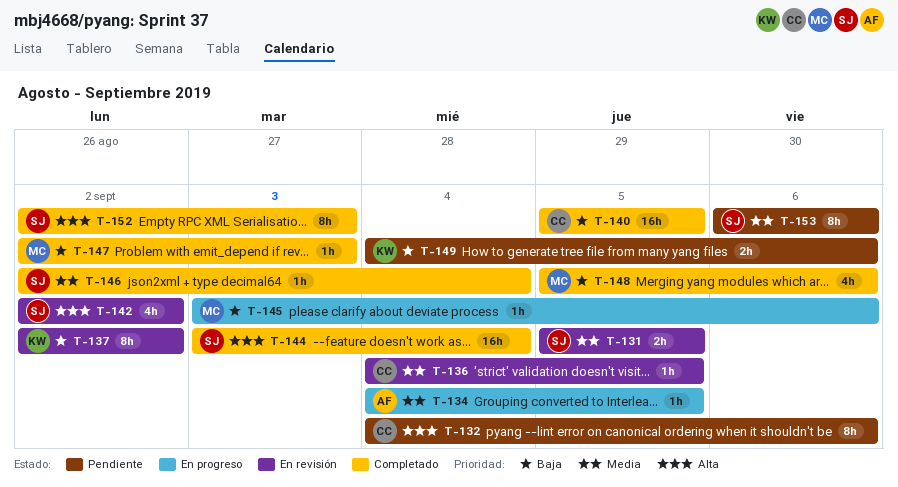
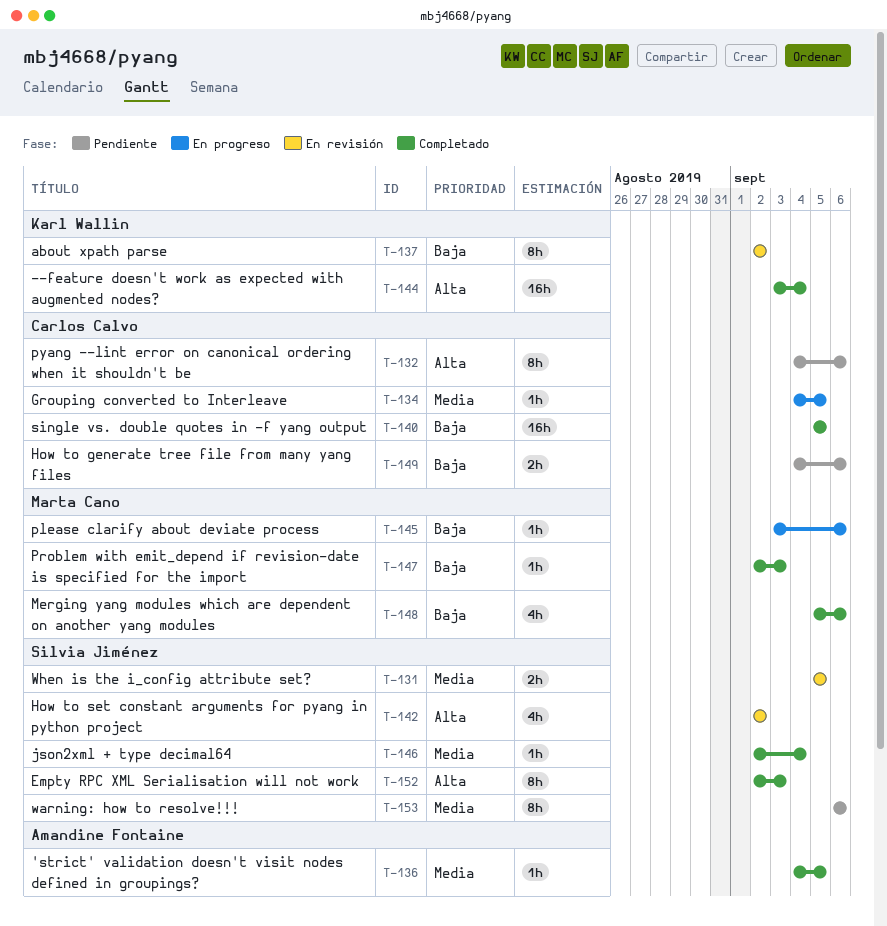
T-134, owner: Amandine Fontaine -> Carlos Calvo
T-136, status: En revisión -> Completado
T-136, owner: Carlos Calvo -> Amandine Fontaine
T-144, owner: Silvia Jiménez -> Karl Wallin
T-149, owner: Karl Wallin -> Carlos Calvo

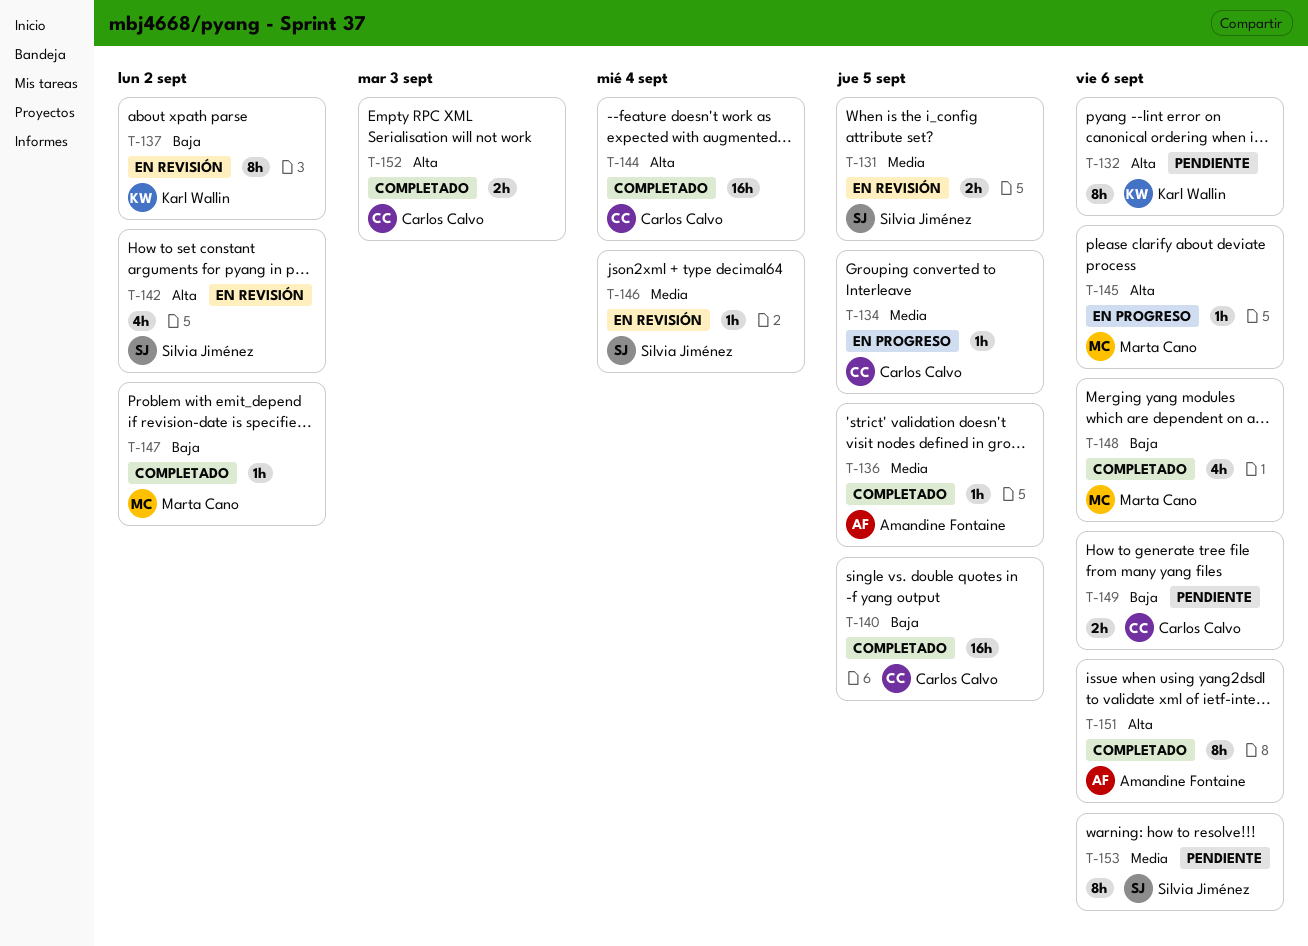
T-132, owner: Carlos Calvo -> Karl Wallin
T-144, owner: Karl Wallin -> Carlos Calvo
T-145, priority: Baja -> Alta
T-146, status: Completado -> En revisión
T-147, due: Sep 3 -> Sep 2
T-151: none -> present
T-152, owner: Silvia Jiménez -> Carlos Calvo
T-152, estimate: 8h -> 2h

